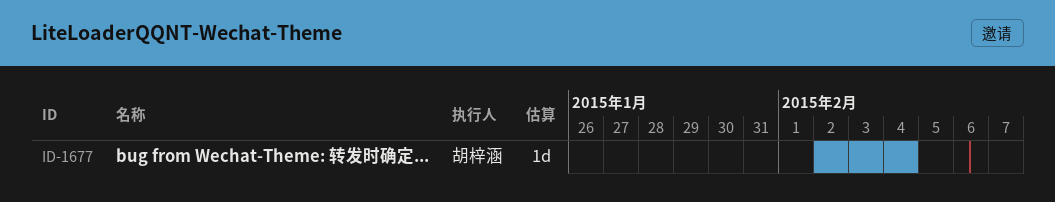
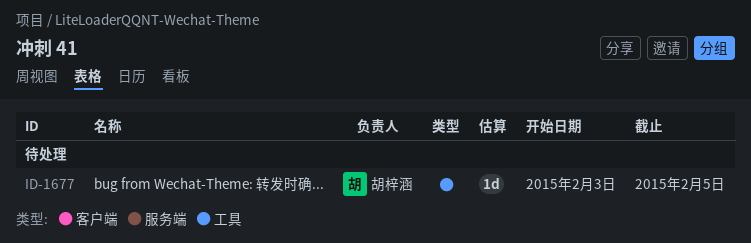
ID-1677, start: Feb 2 -> Feb 3
ID-1677, due: Feb 4 -> Feb 5

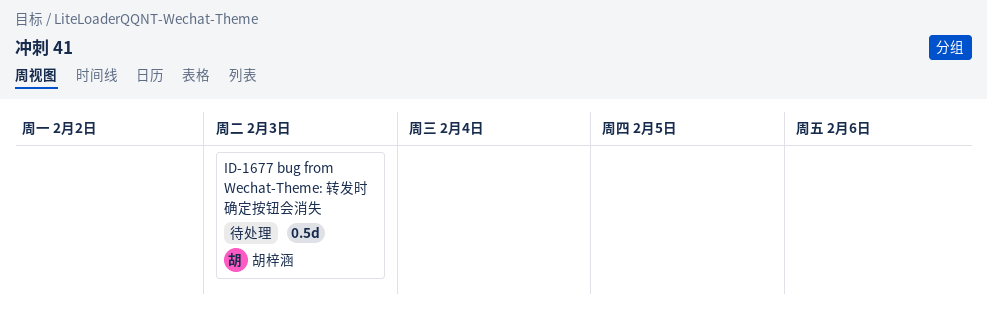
ID-1677, estimate: 1d -> 0.5d
ID-1677, due: Feb 5 -> Feb 3

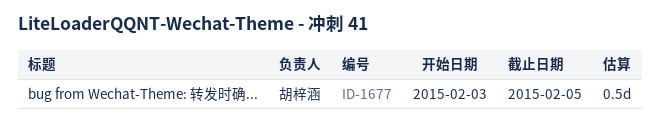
ID-1677, due: Feb 3 -> Feb 5

